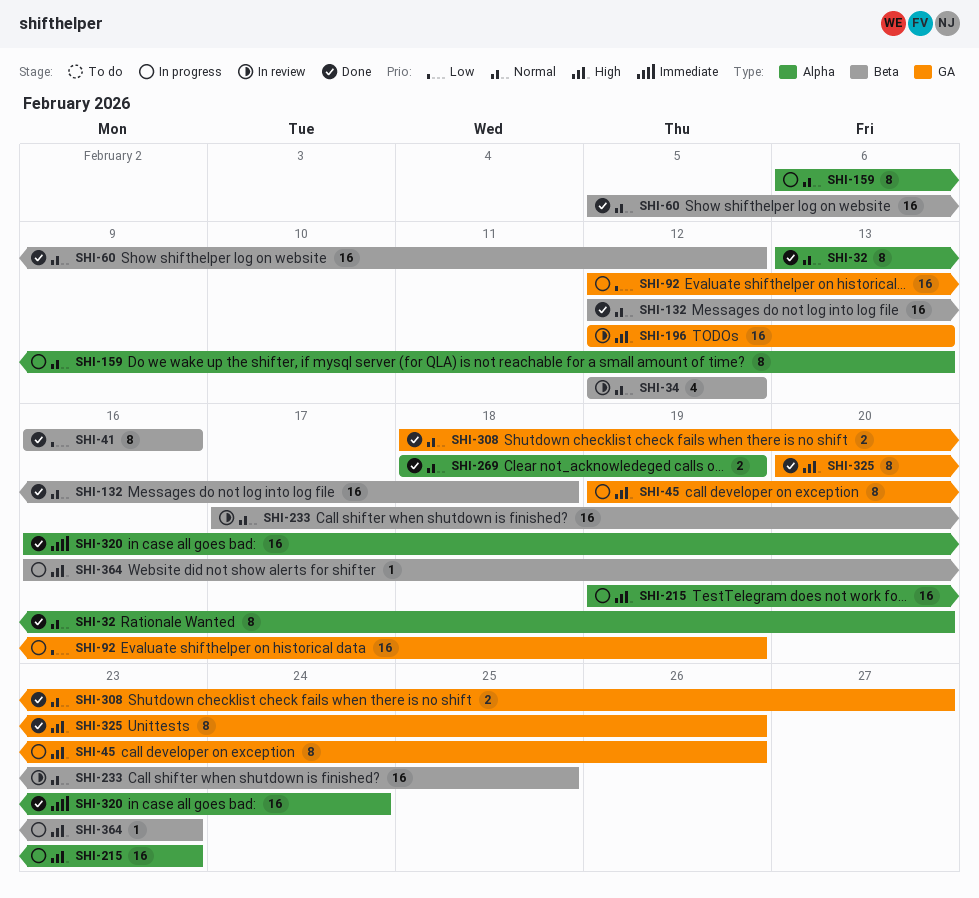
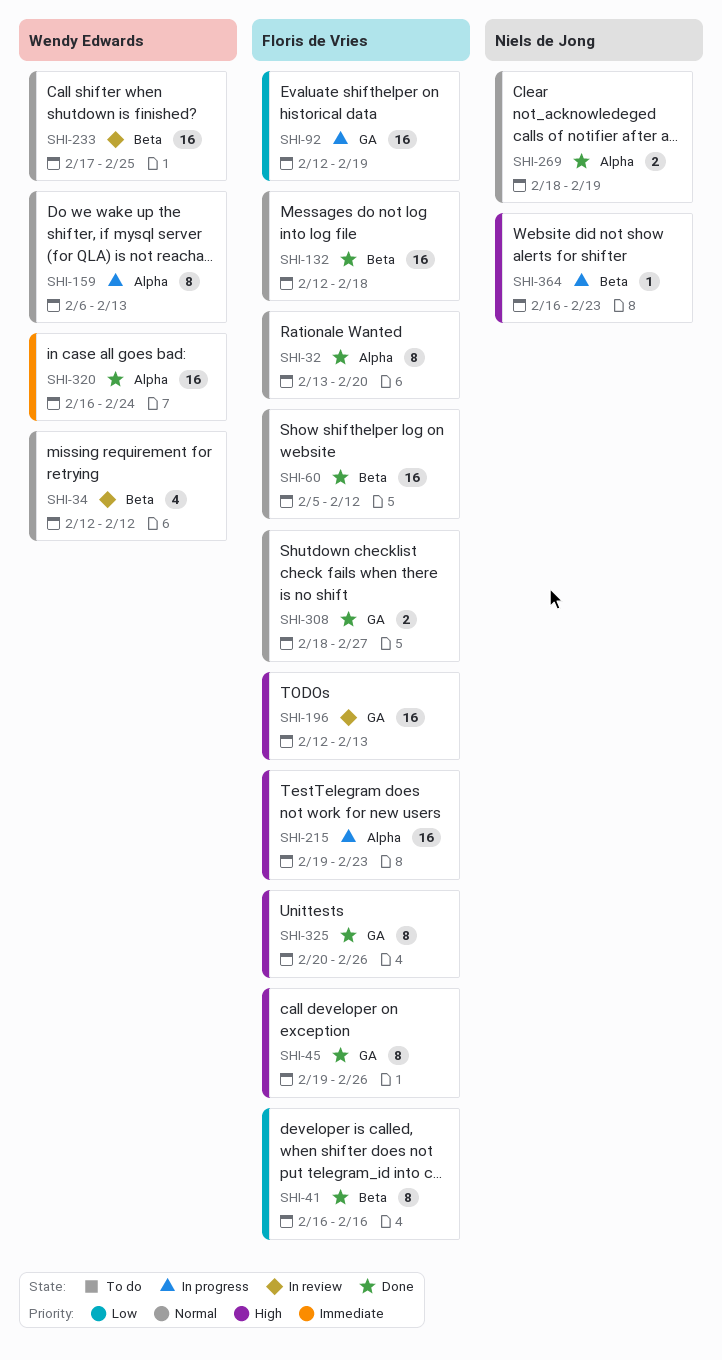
SHI-45, status: In progress -> Done

